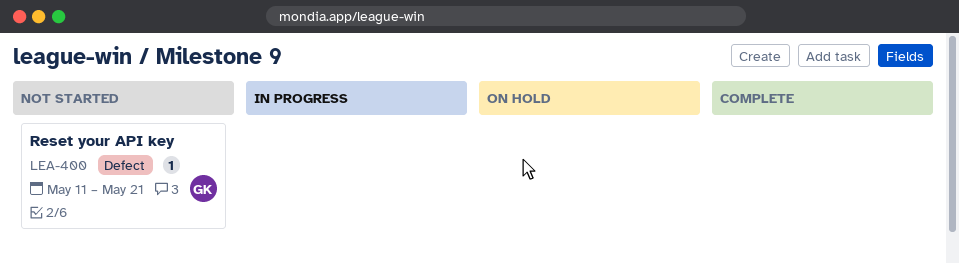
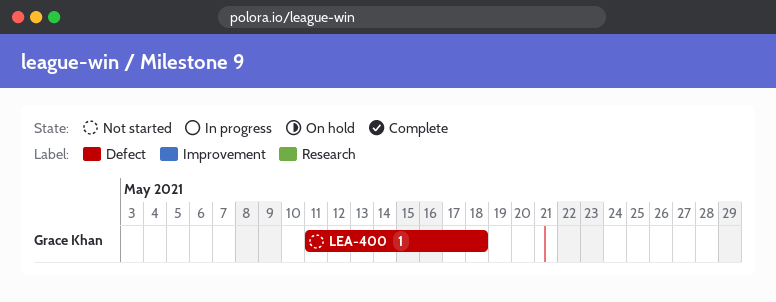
LEA-400, due: May 21 -> May 18

